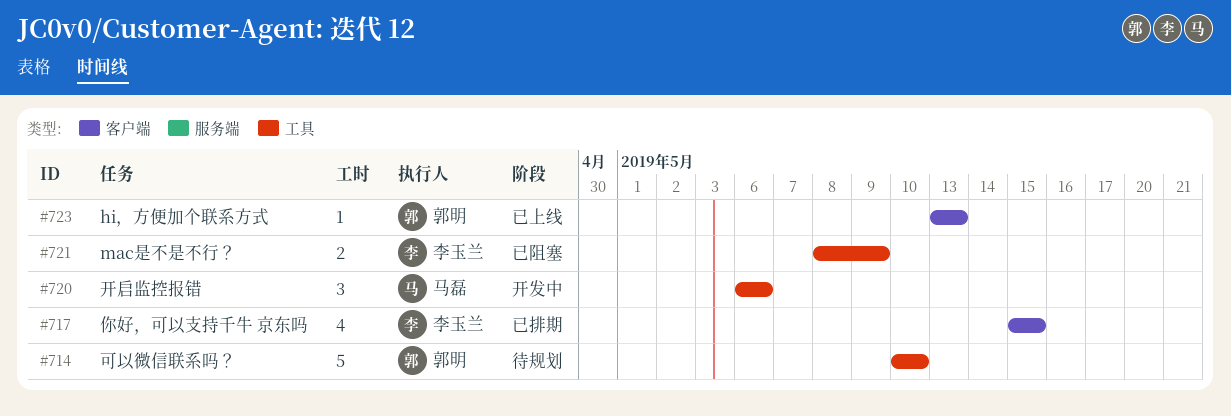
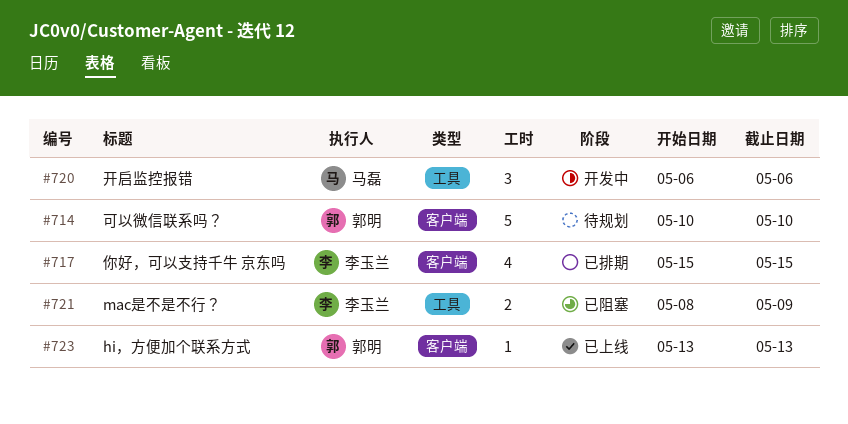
#714, label: 工具 -> 客户端

